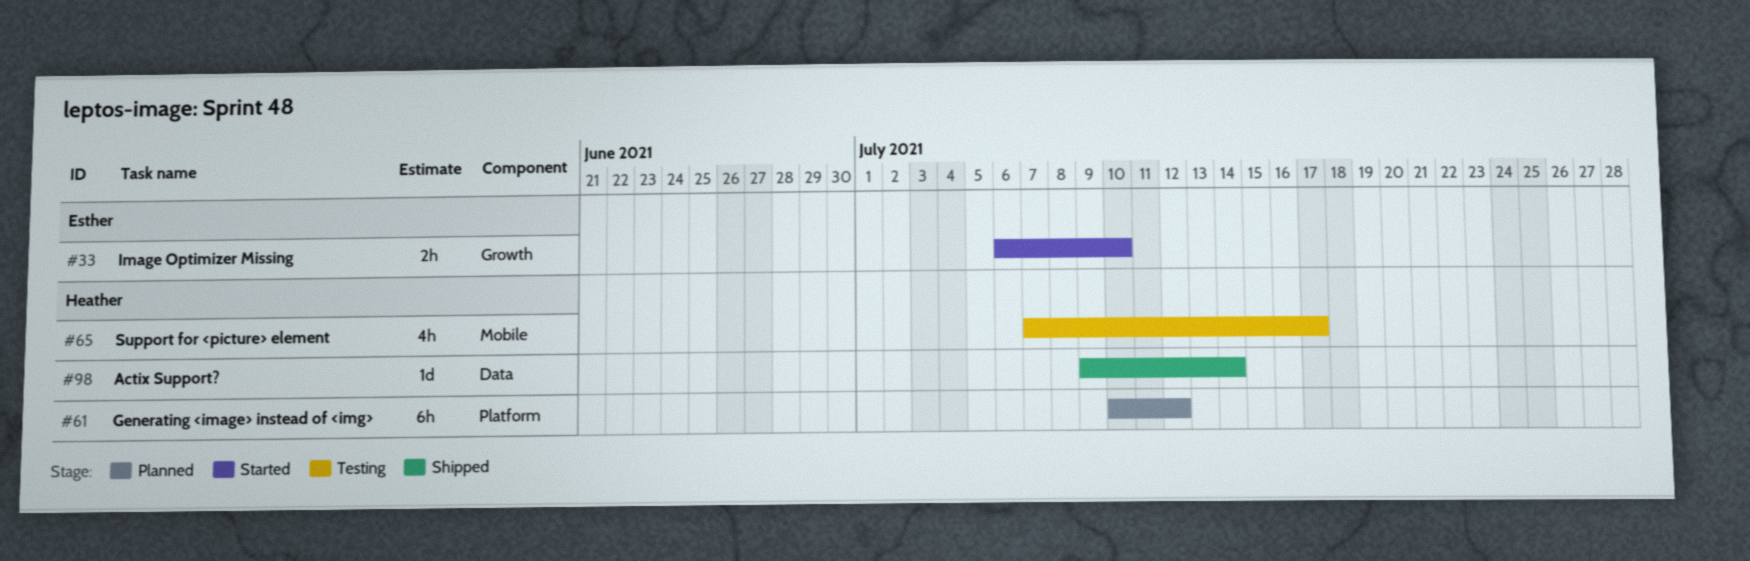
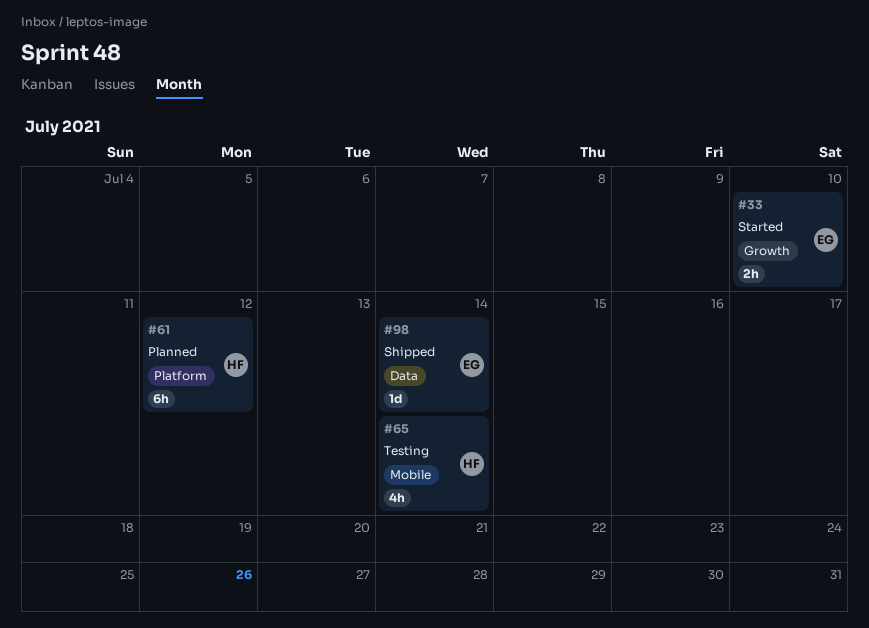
#65, due: Jul 17 -> Jul 14
#98, owner: Heather -> Esther

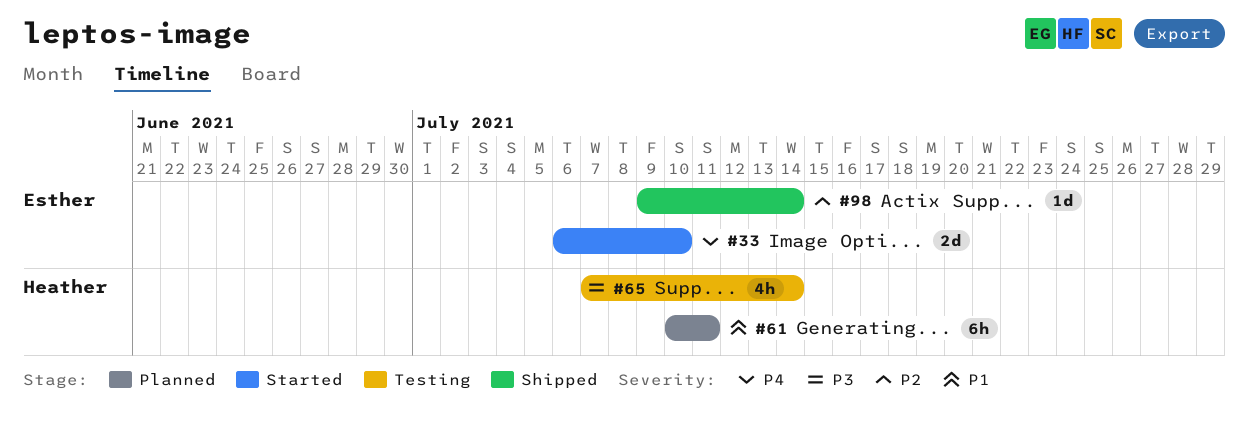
#33, estimate: 2h -> 2d
#61, due: Jul 12 -> Jul 11

